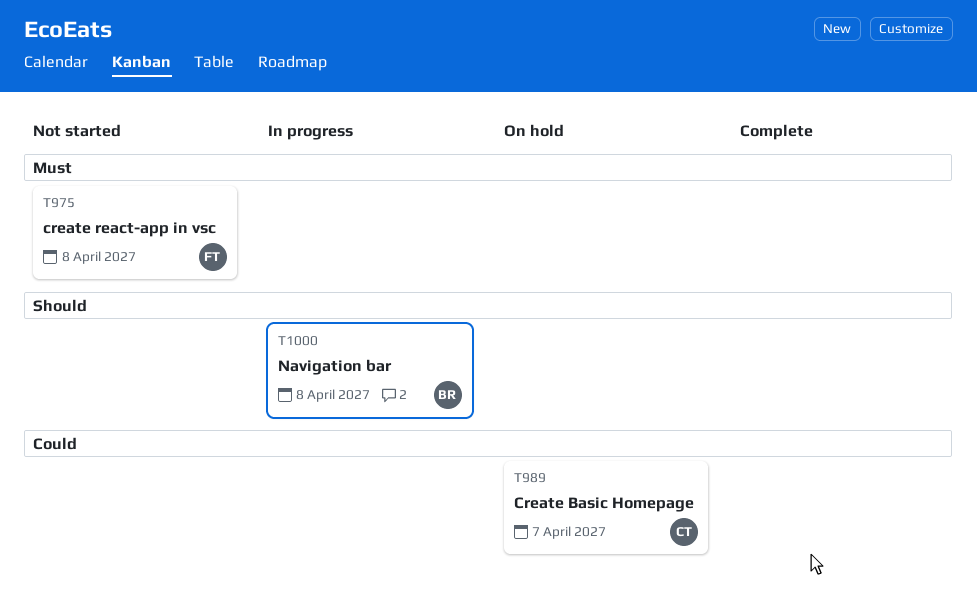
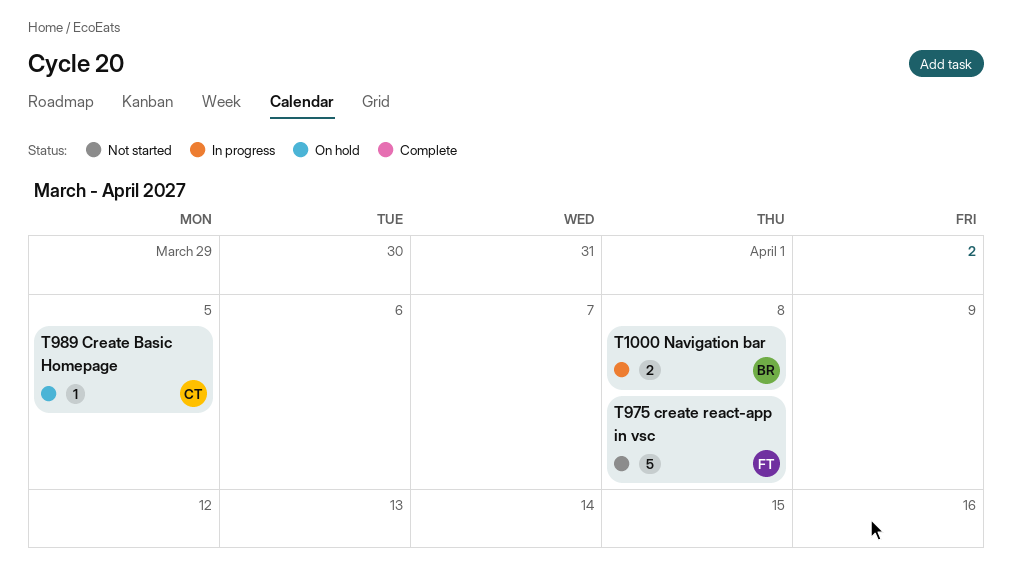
T989, due: Apr 7 -> Apr 5

